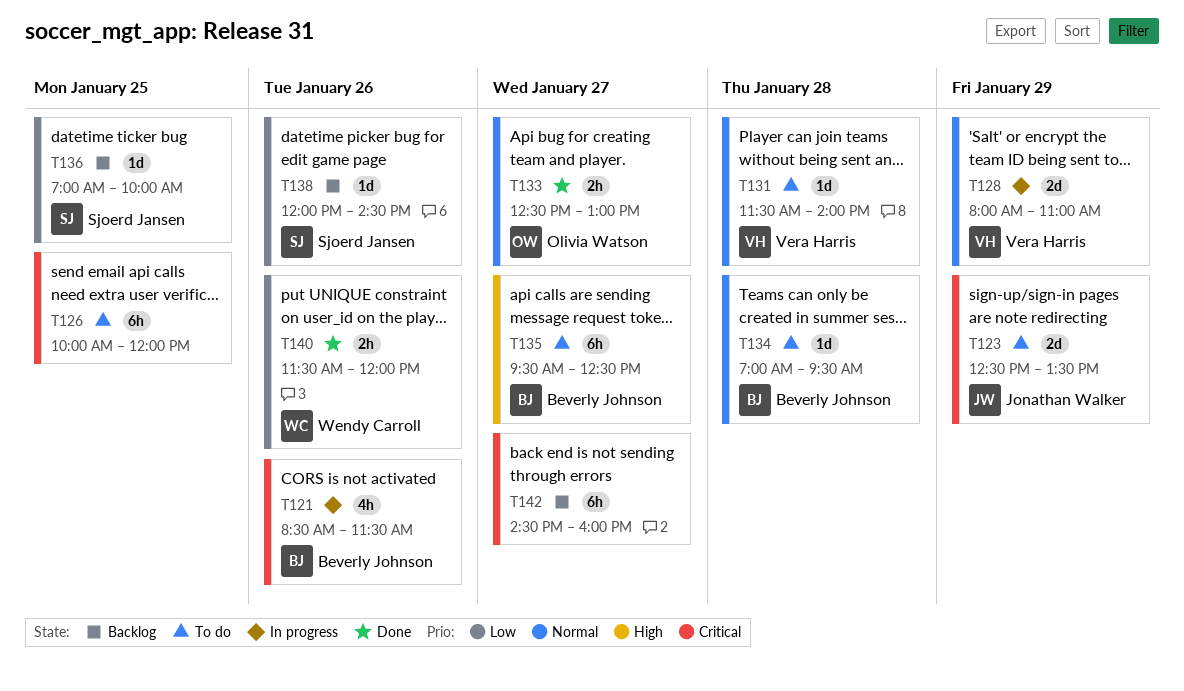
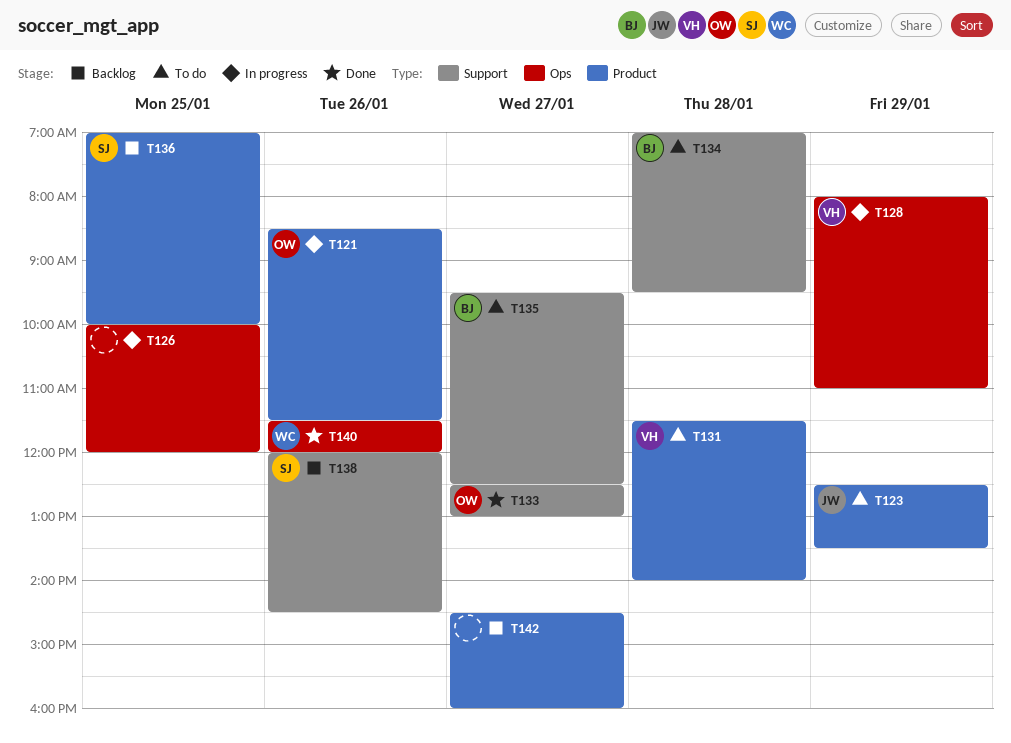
T121, owner: Beverly Johnson -> Olivia Watson
T126, status: To do -> In progress

